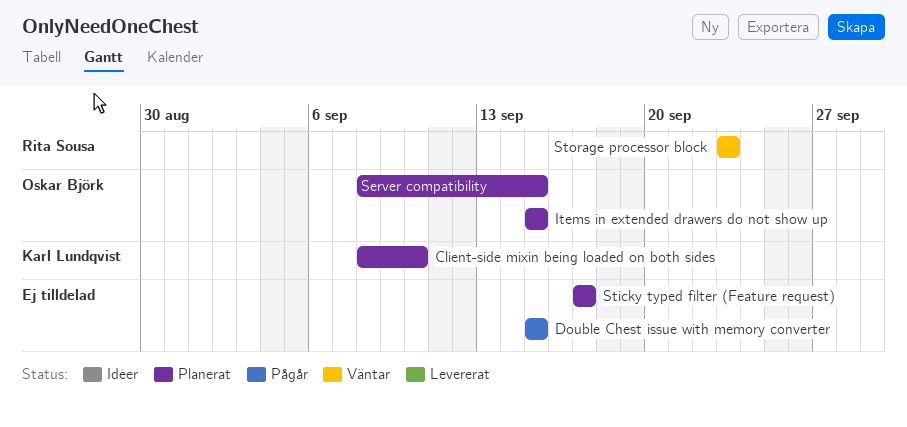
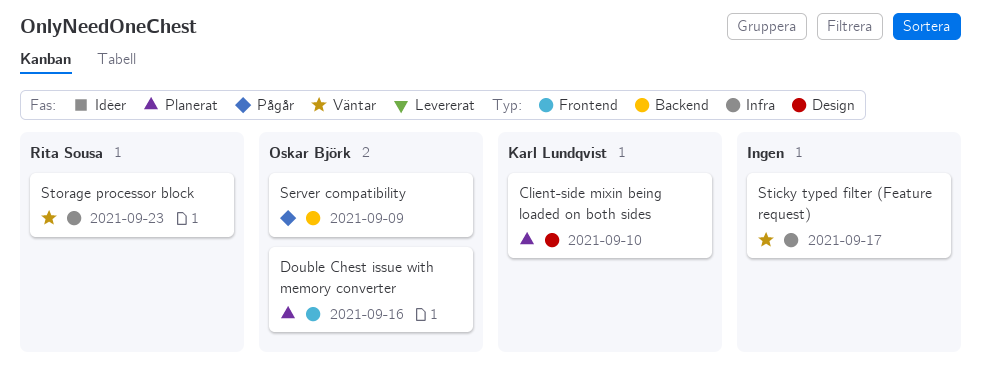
Double Chest issue with memory converter, status: Pågår -> Planerat
Double Chest issue with memory converter, owner: none -> Oskar Björk
Double Chest issue with memory converter, due: Sep 15 -> Sep 16
Items in extended drawers do not show up: present -> none
Server compatibility, status: Planerat -> Pågår
Server compatibility, due: Sep 15 -> Sep 9
Sticky typed filter (Feature request), status: Planerat -> Väntar

